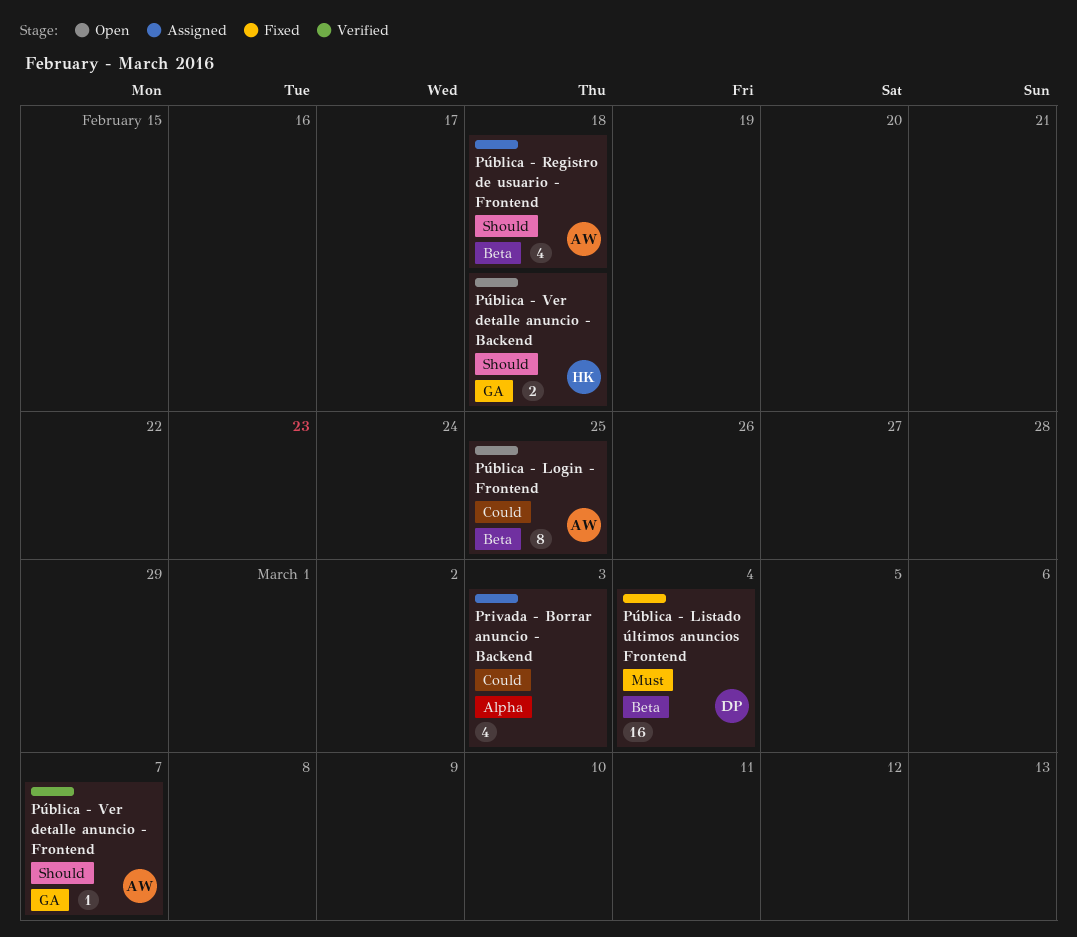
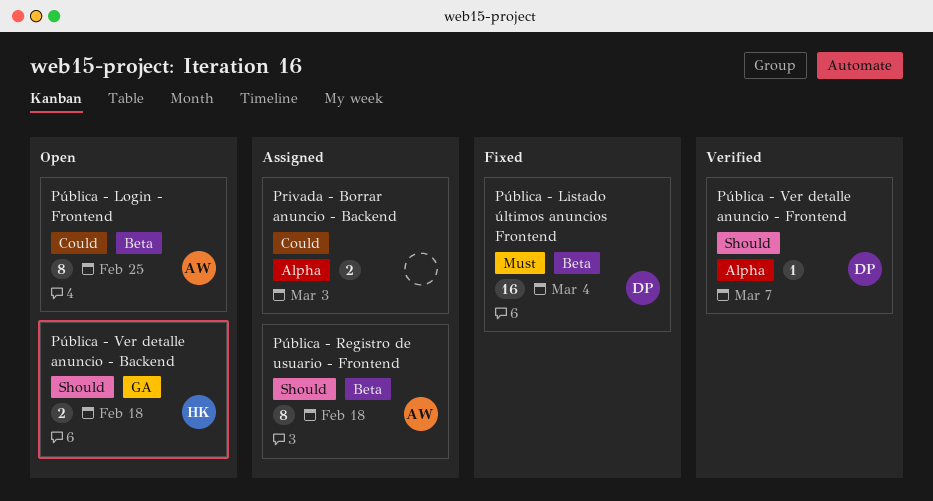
Privada - Borrar anuncio - Backend, estimate: 4 -> 2
Pública - Registro de usuario - Frontend, estimate: 4 -> 8
Pública - Ver detalle anuncio - Frontend, owner: AW -> DP
Pública - Ver detalle anuncio - Frontend, label: GA -> Alpha

